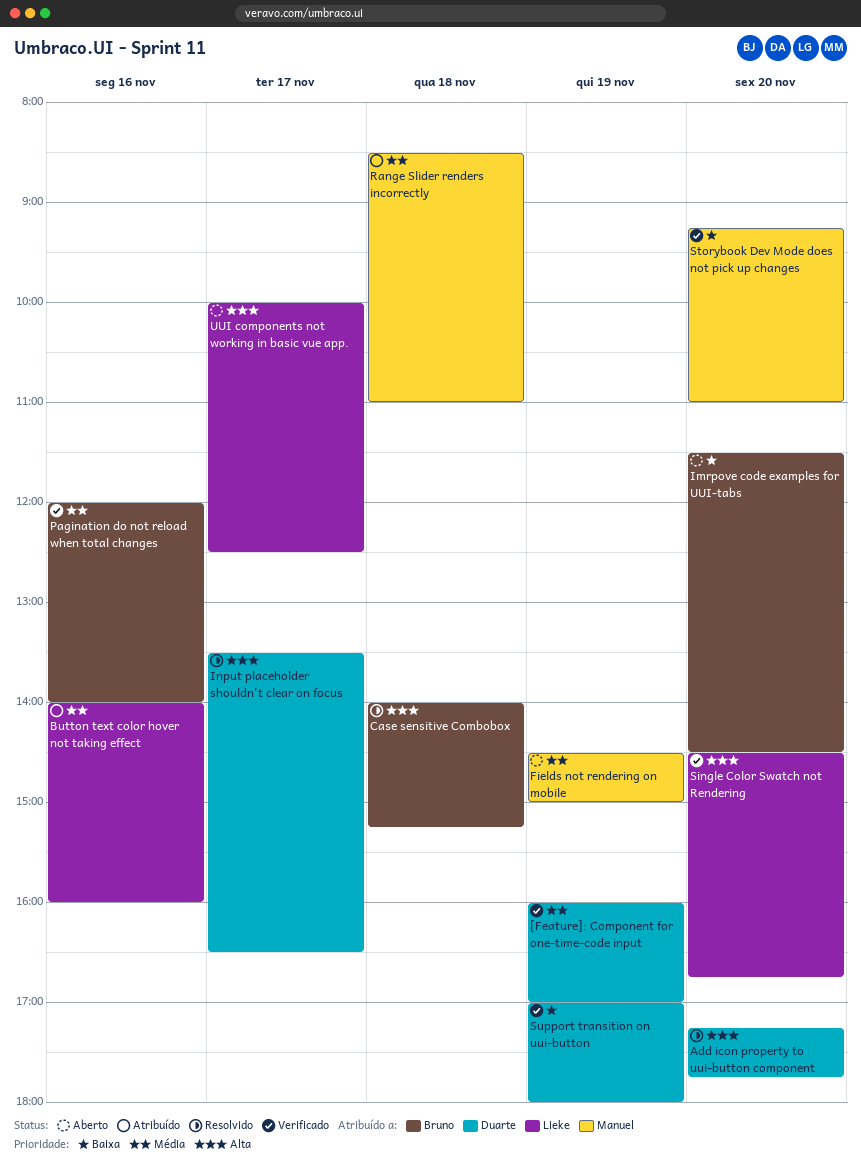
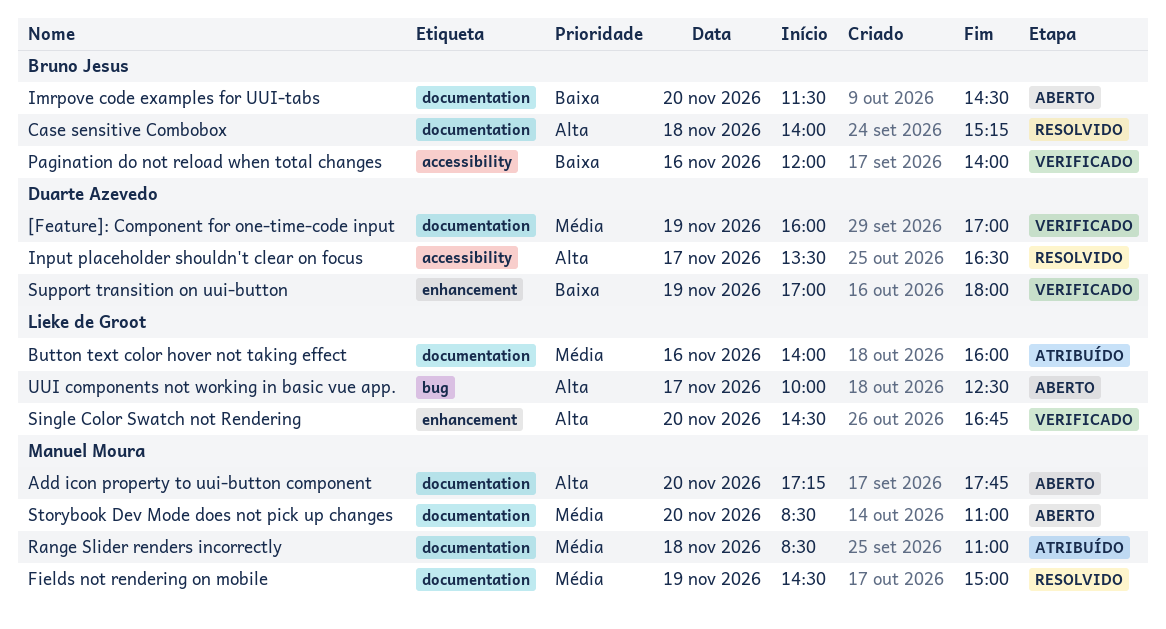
Add icon property to uui-button component, status: Resolvido -> Aberto
Add icon property to uui-button component, owner: Duarte Azevedo -> Manuel Moura
Fields not rendering on mobile, status: Aberto -> Resolvido
Pagination do not reload when total changes, priority: Média -> Baixa
Storybook Dev Mode does not pick up changes, status: Verificado -> Aberto
Storybook Dev Mode does not pick up changes, priority: Baixa -> Média
Storybook Dev Mode does not pick up changes, begins: 09:15 -> 08:30

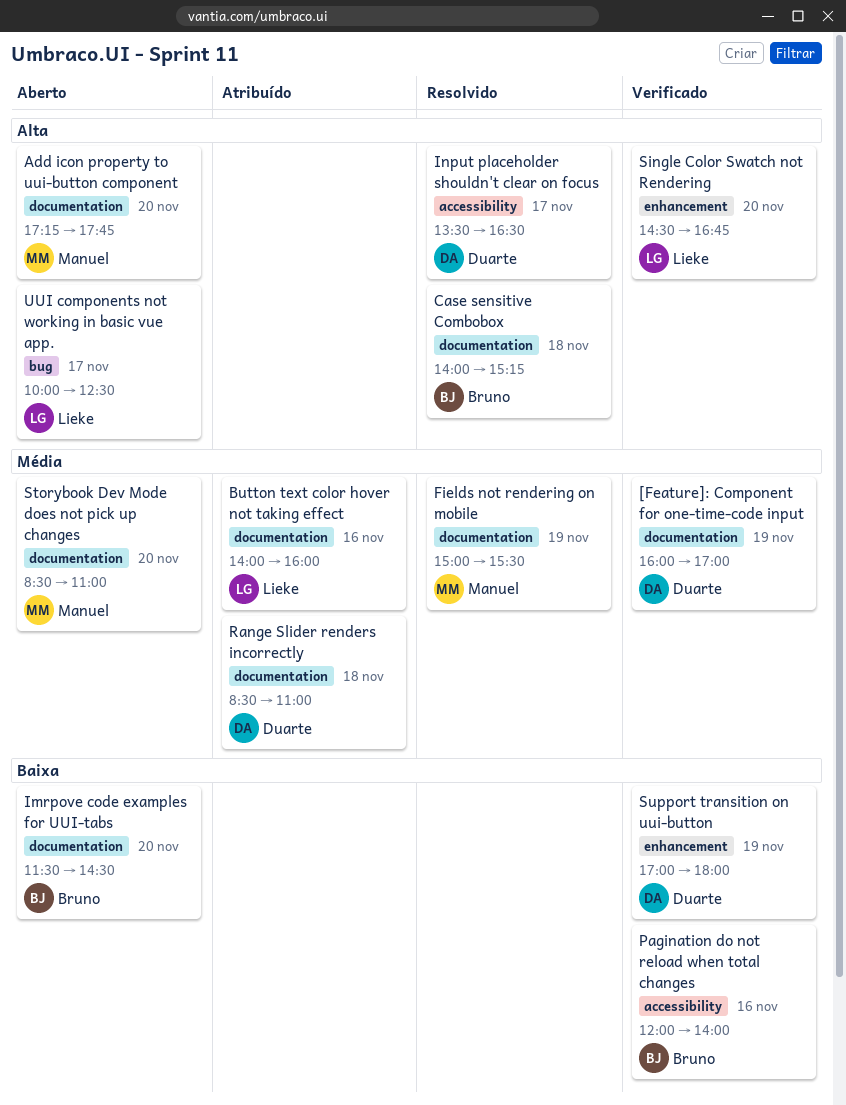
Fields not rendering on mobile, begins: 14:30 -> 15:00
Fields not rendering on mobile, ends: 15:00 -> 15:30
Range Slider renders incorrectly, owner: Manuel Moura -> Duarte Azevedo

